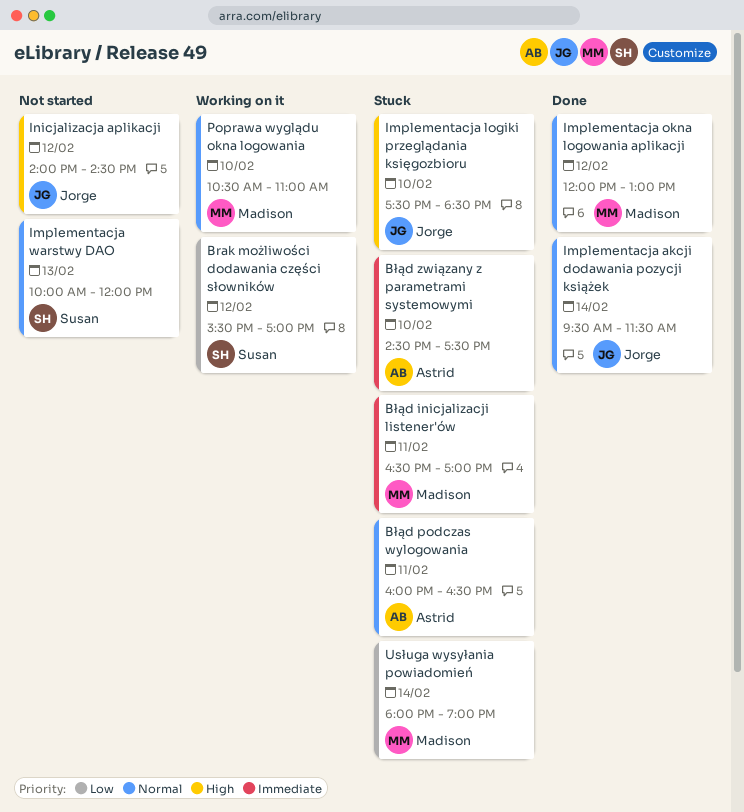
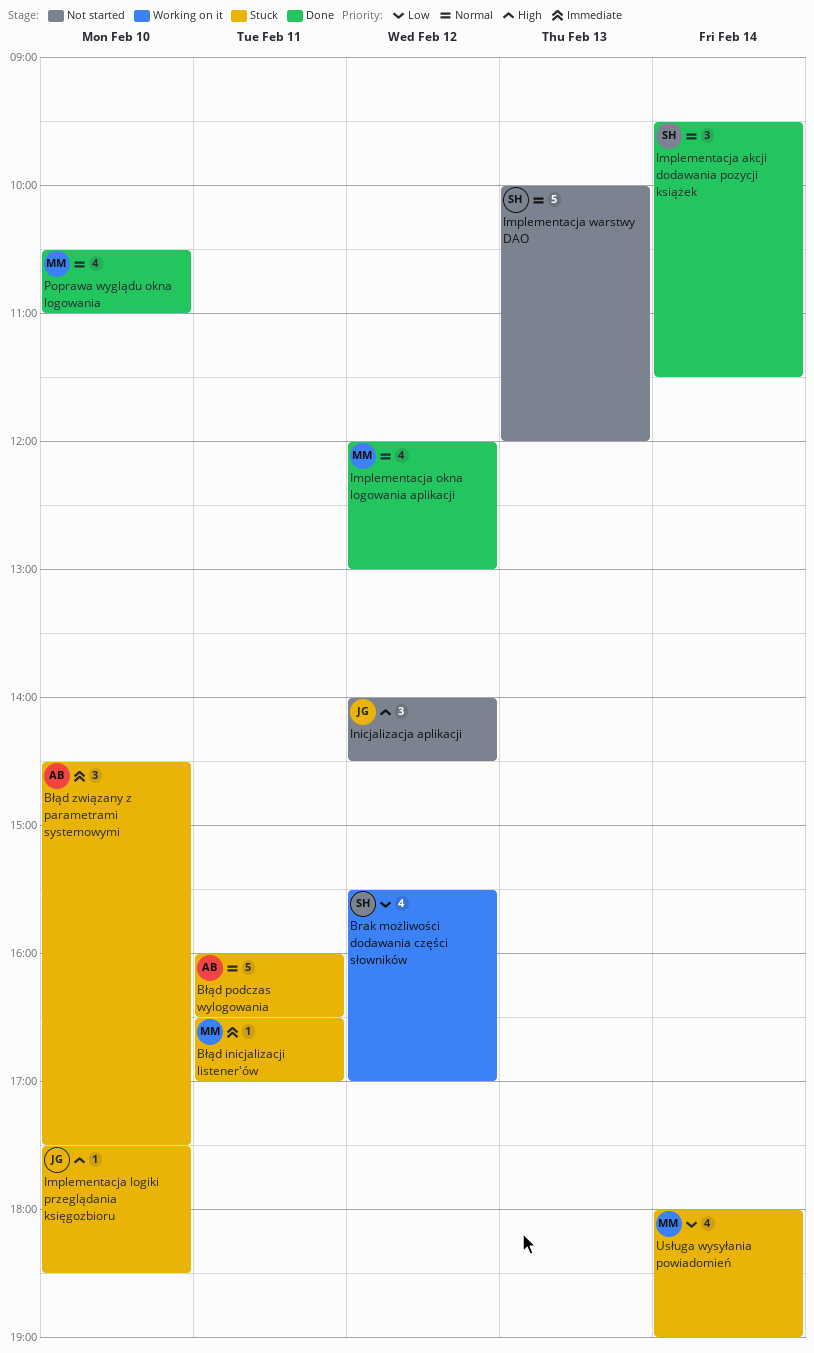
Implementacja akcji dodawania pozycji książek, owner: Jorge -> Susan
Poprawa wyglądu okna logowania, status: Working on it -> Done

